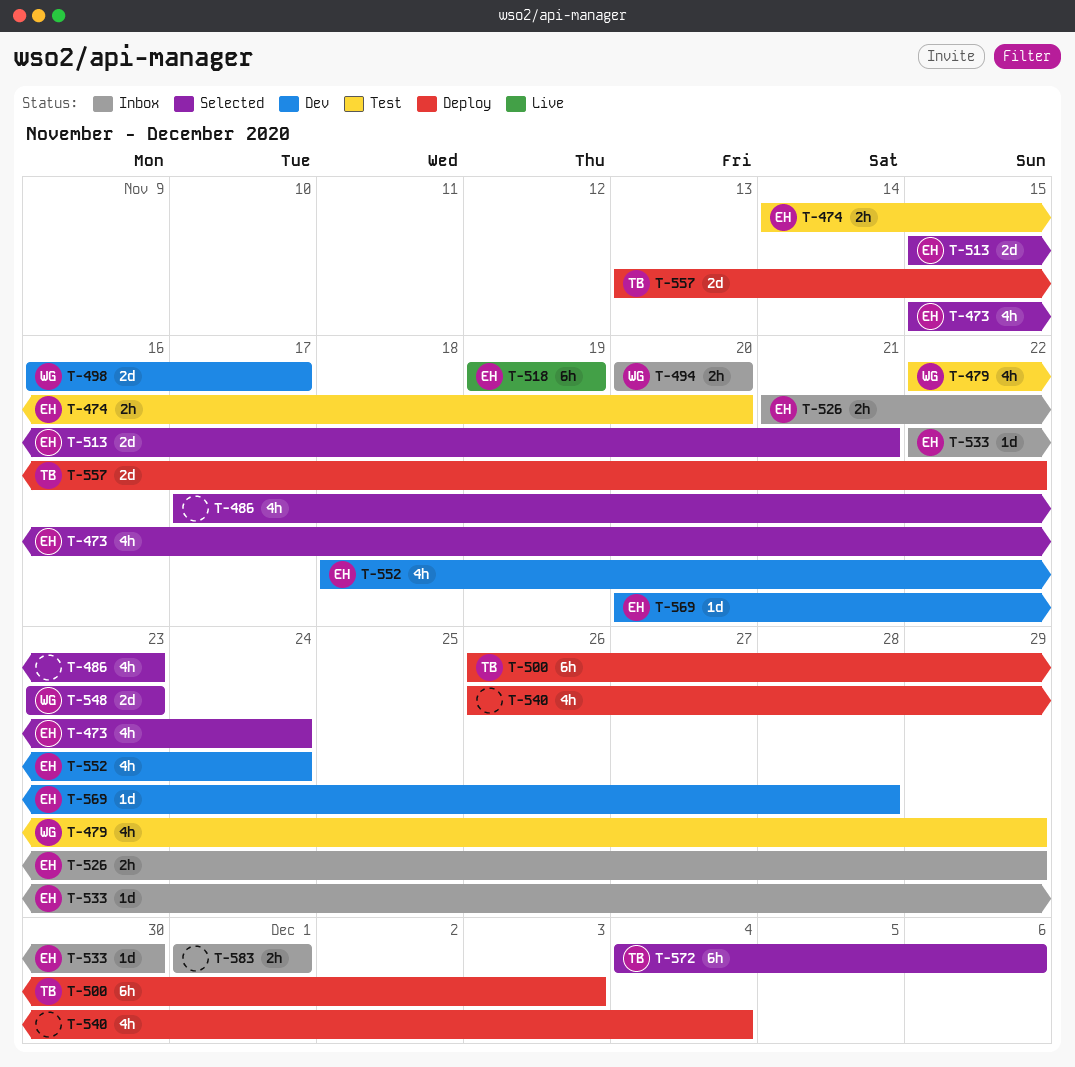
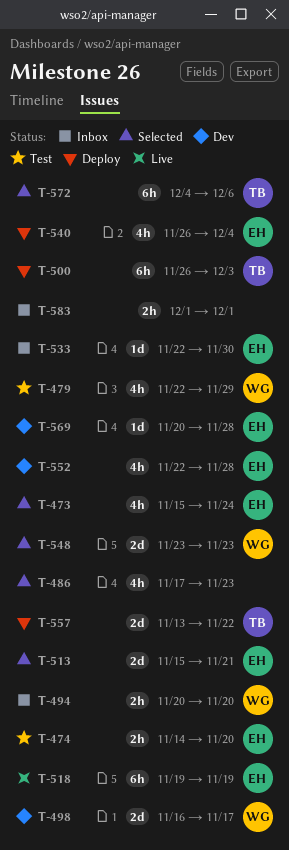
T-526: present -> none
T-540, owner: none -> EH
T-552, start: Nov 18 -> Nov 22
T-552, due: Nov 24 -> Nov 28

